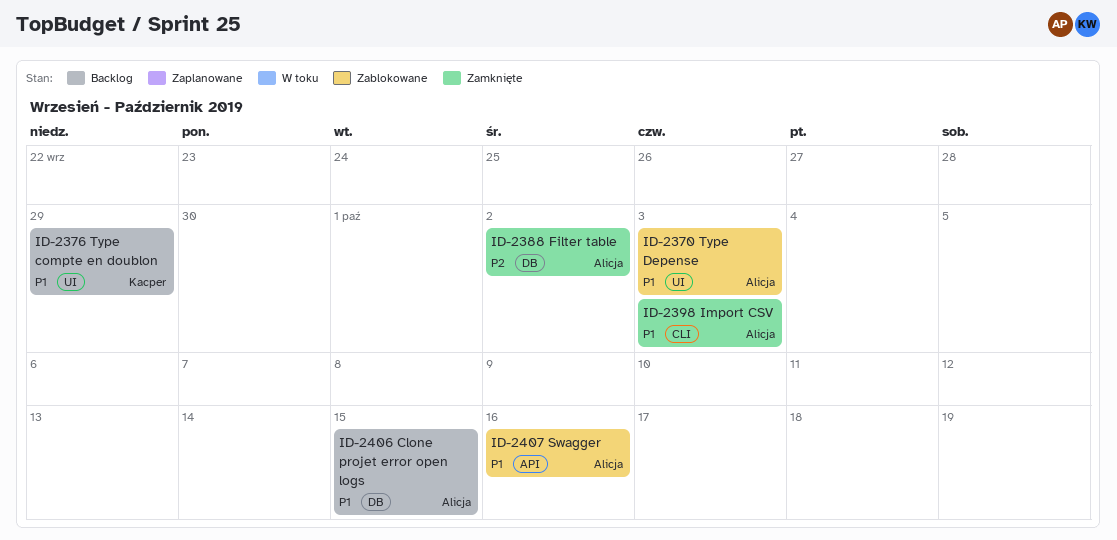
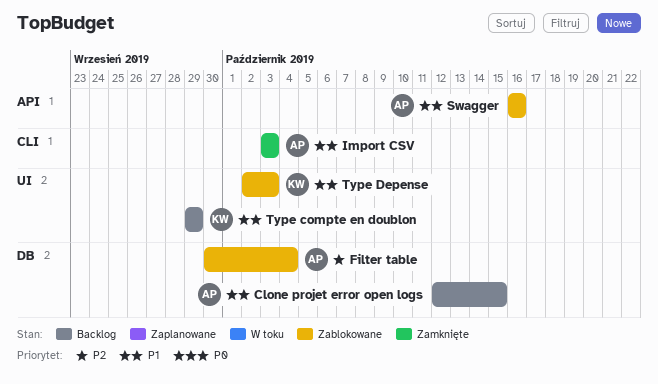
Filter table, status: Zamknięte -> Zablokowane
Filter table, due: Oct 2 -> Oct 4
Type Depense, owner: Alicja -> Kacper

